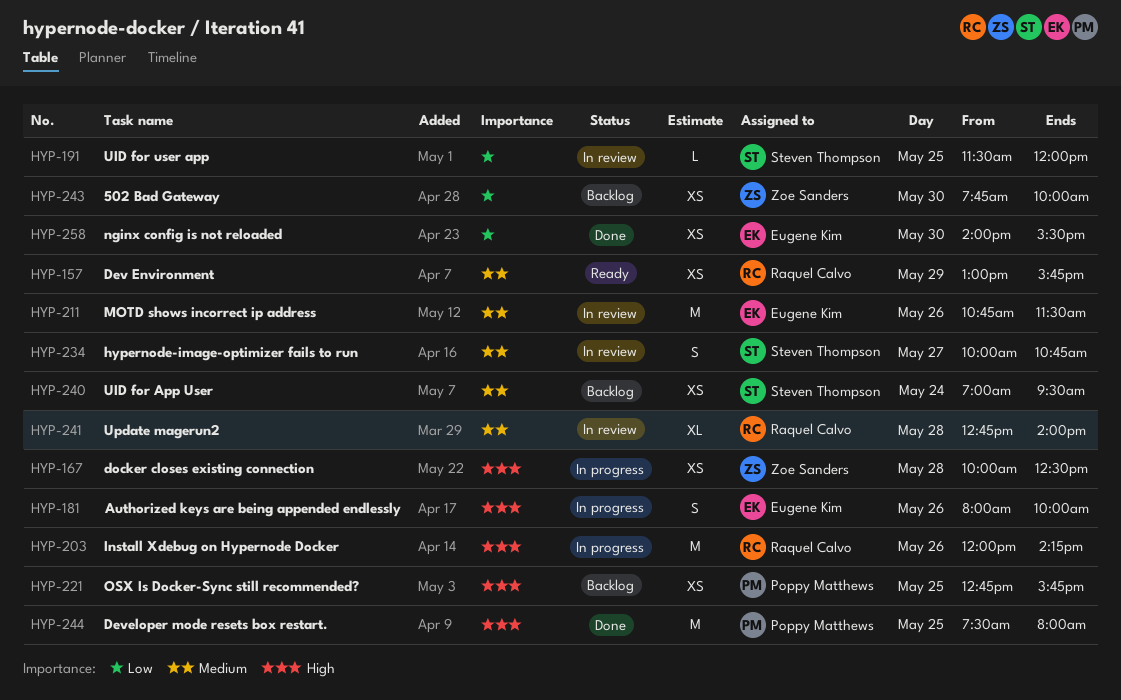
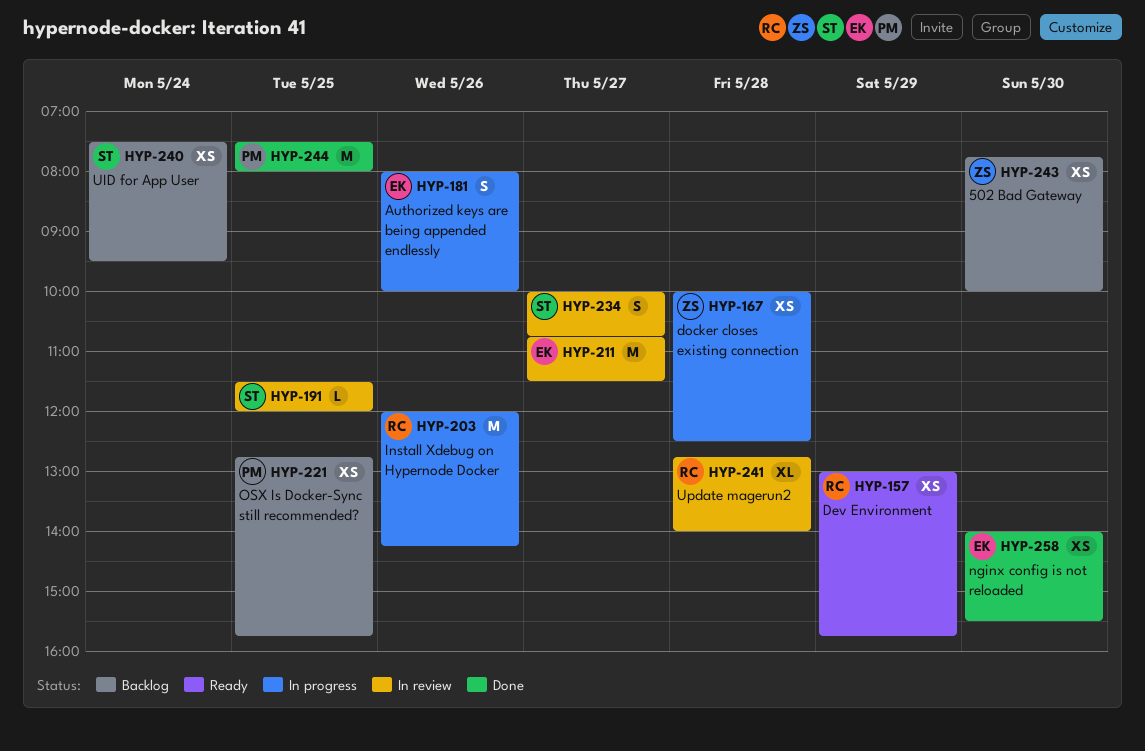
HYP-211, day: May 26 -> May 27
HYP-240, begins: 07:00 -> 07:30

